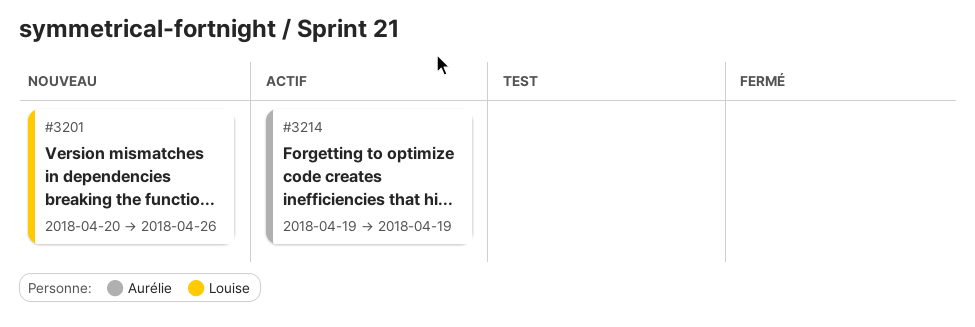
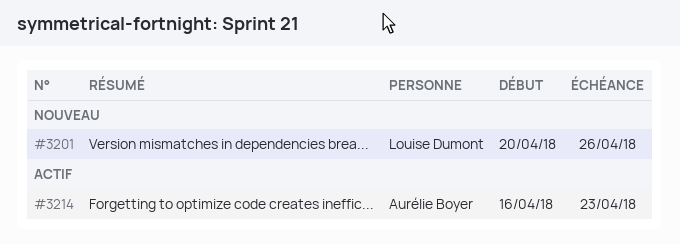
#3214, start: Apr 19 -> Apr 16
#3214, due: Apr 19 -> Apr 23

